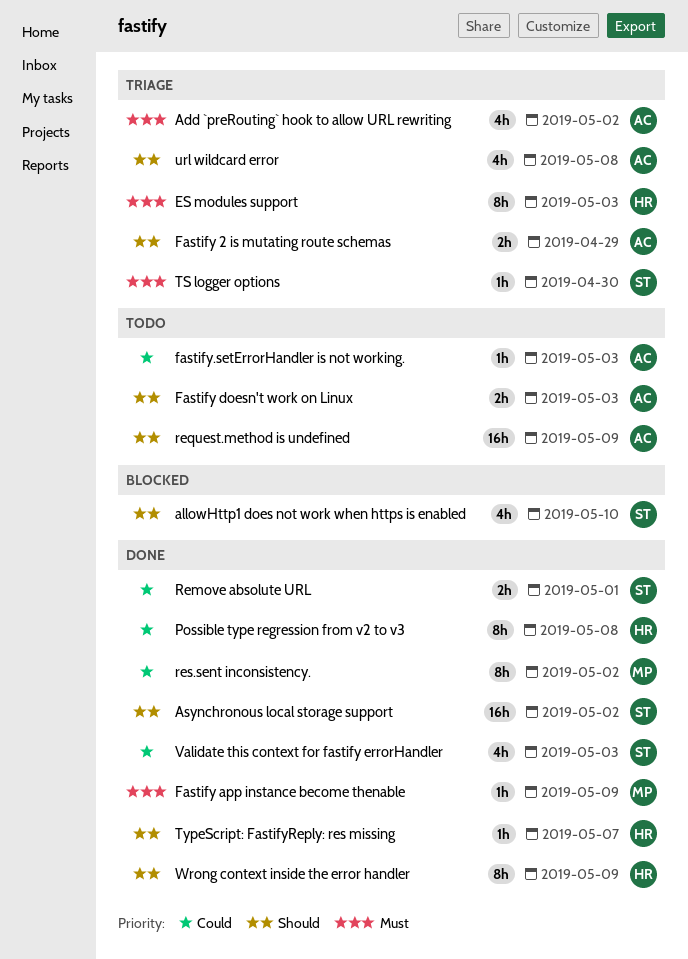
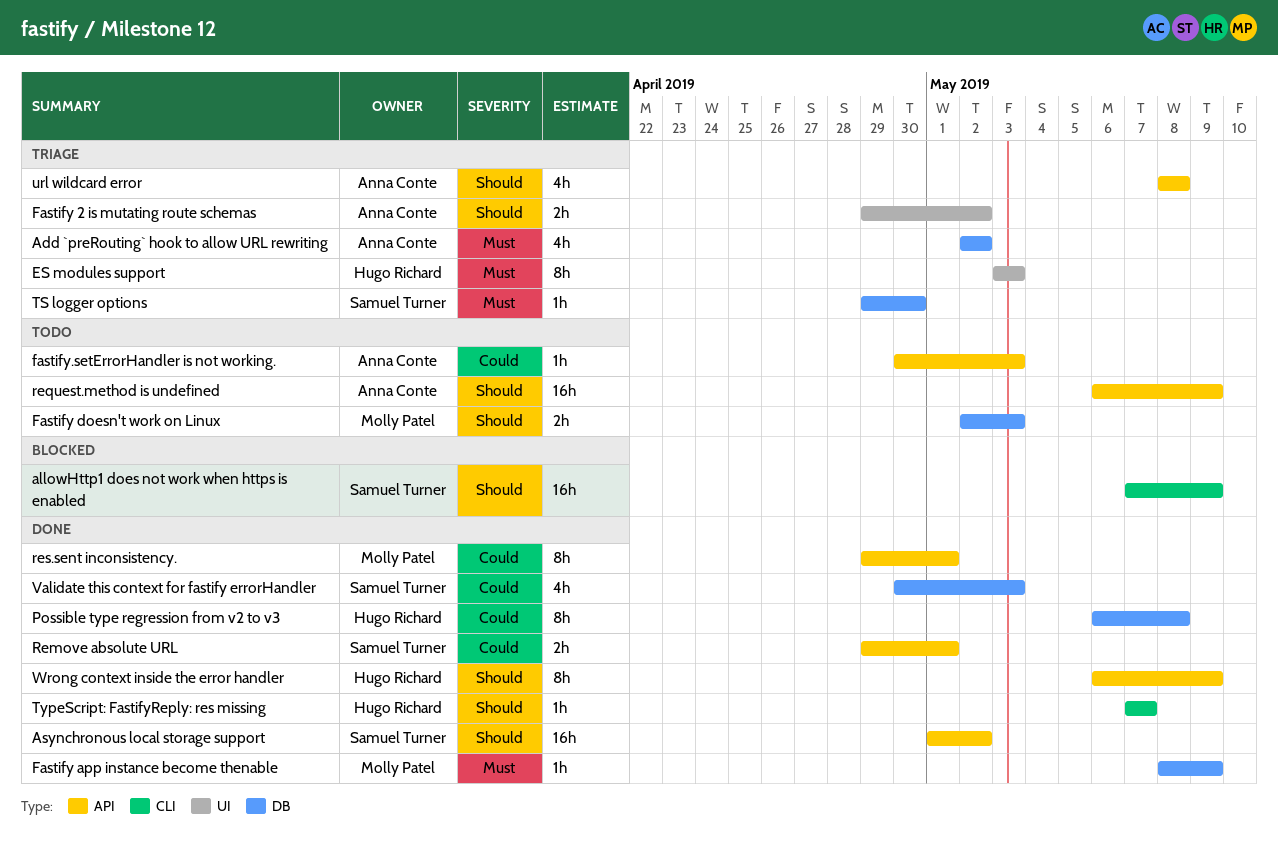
allowHttp1 does not work when https is enabled, estimate: 4h -> 16h
allowHttp1 does not work when https is enabled, due: May 10 -> May 9
Fastify 2 is mutating route schemas, due: Apr 29 -> May 2
Fastify doesn't work on Linux, owner: Anna Conte -> Molly Patel
res.sent inconsistency., due: May 2 -> May 1

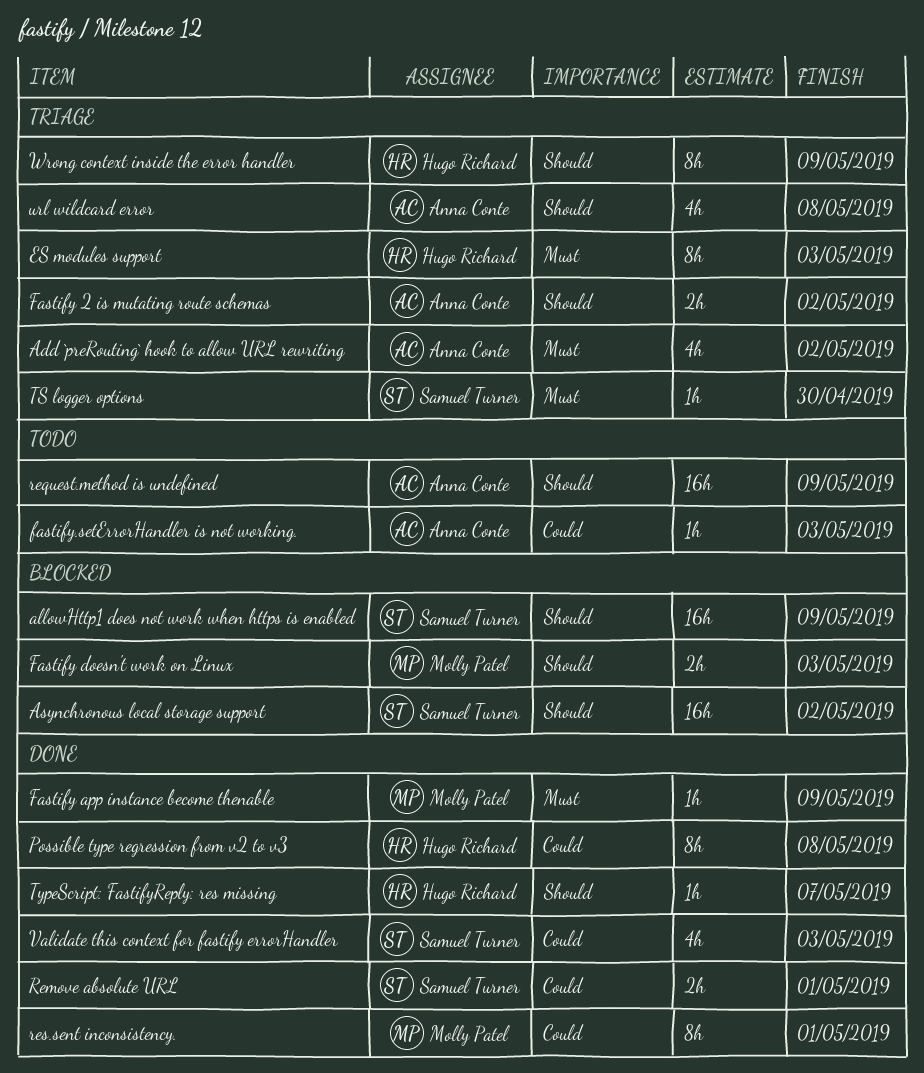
Asynchronous local storage support, status: Done -> Blocked
Fastify doesn't work on Linux, status: Todo -> Blocked
Wrong context inside the error handler, status: Done -> Triage

